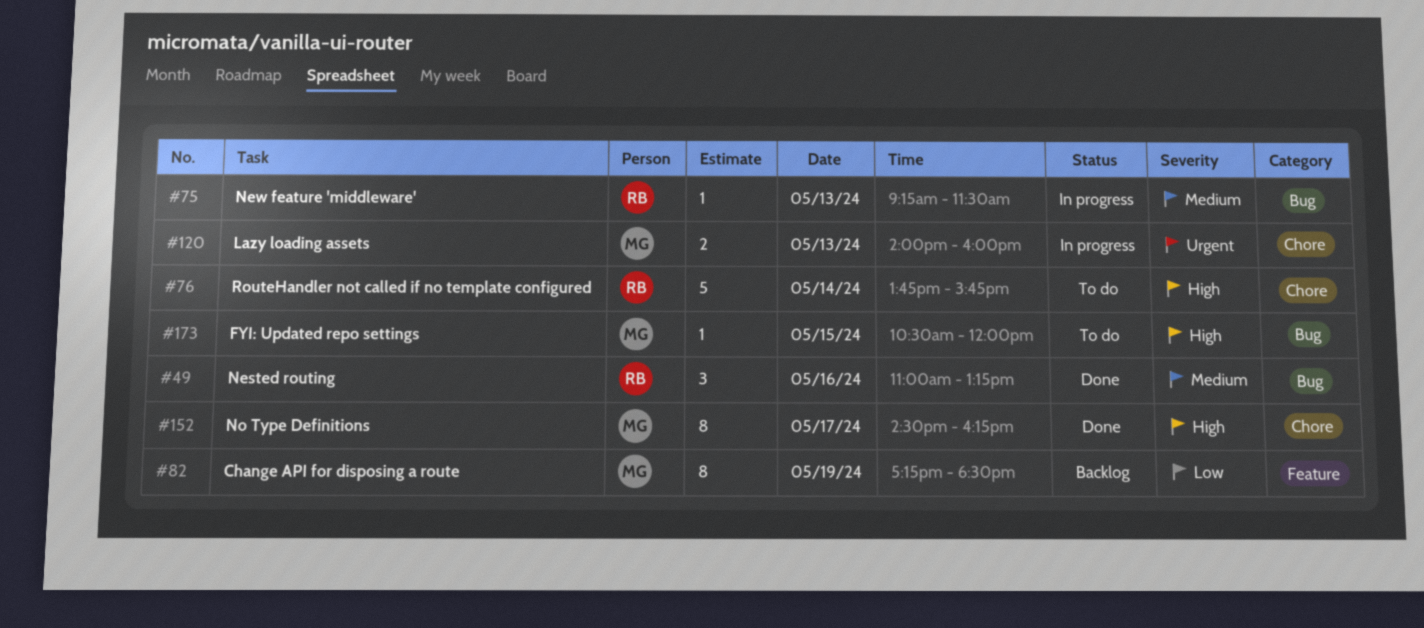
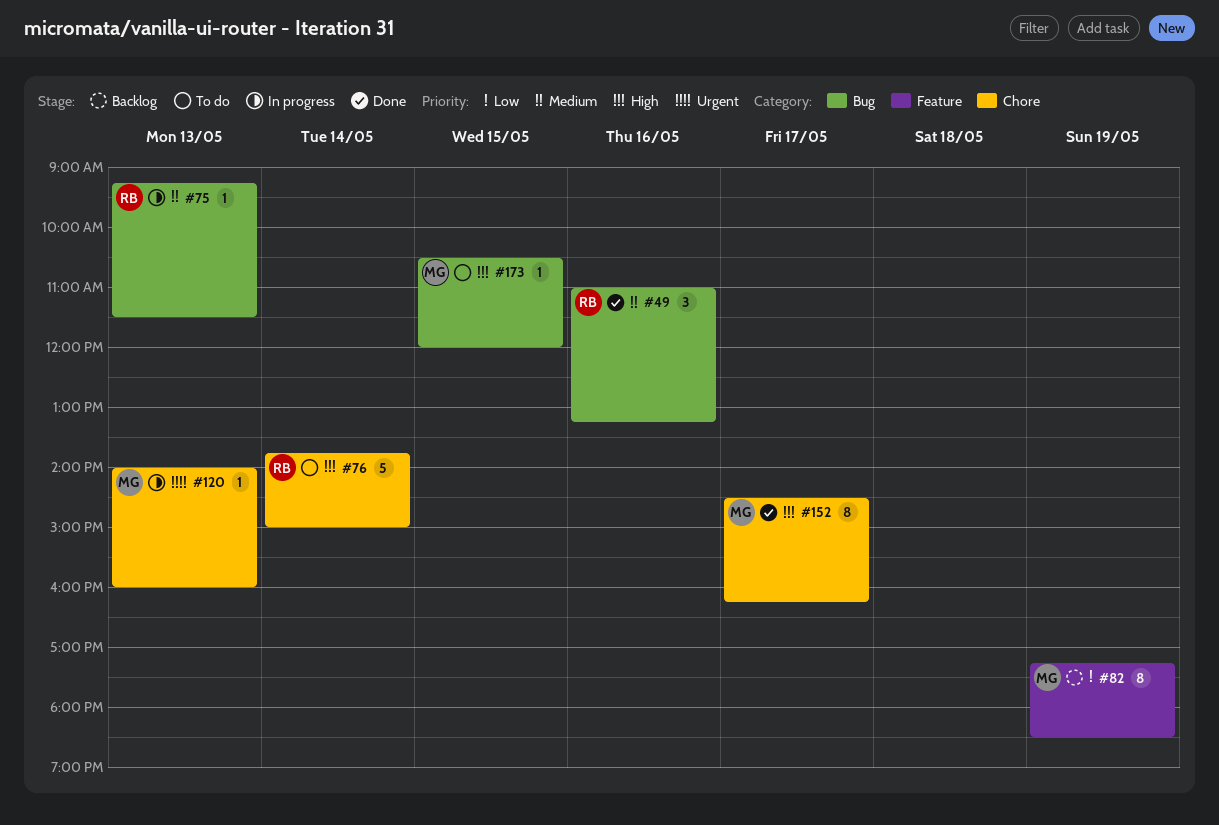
#76, ends: 15:45 -> 15:00
#120, estimate: 2 -> 1

